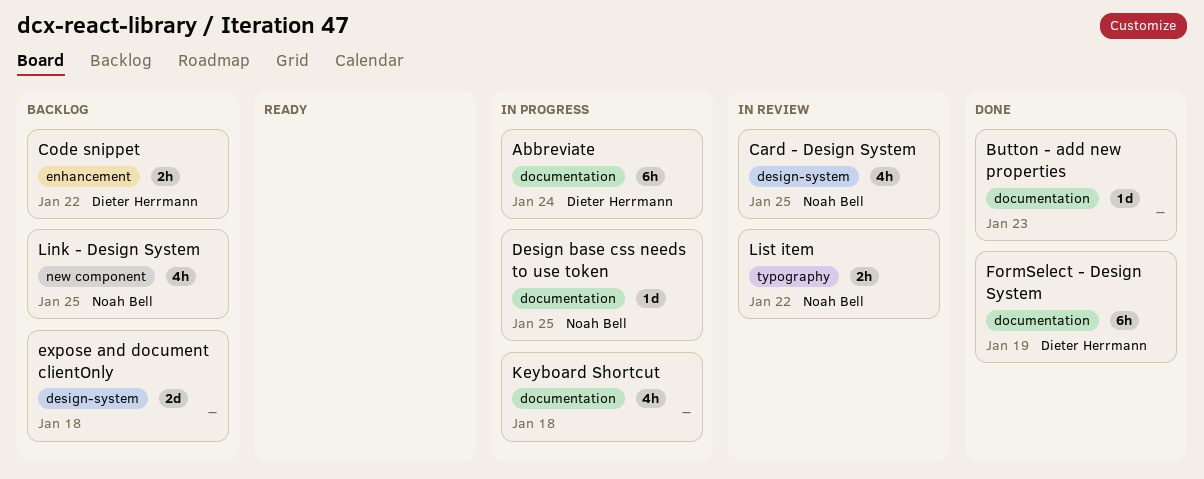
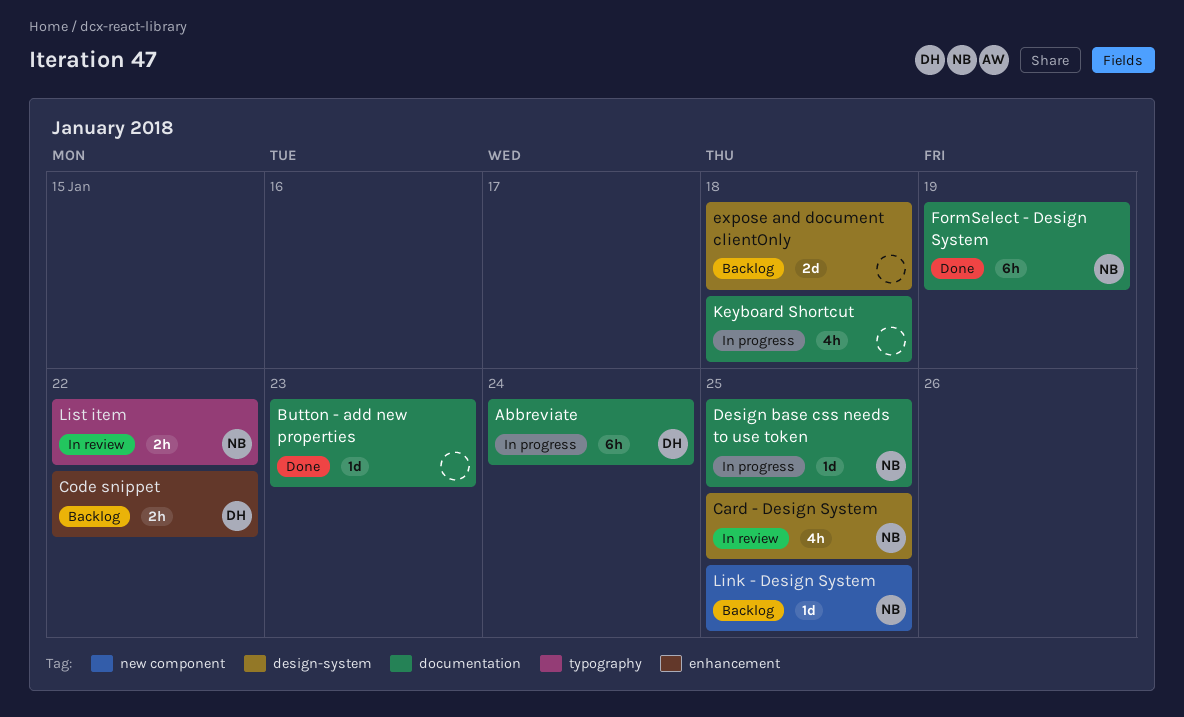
FormSelect - Design System, owner: Dieter Herrmann -> Noah Bell
Link - Design System, estimate: 4h -> 1d

